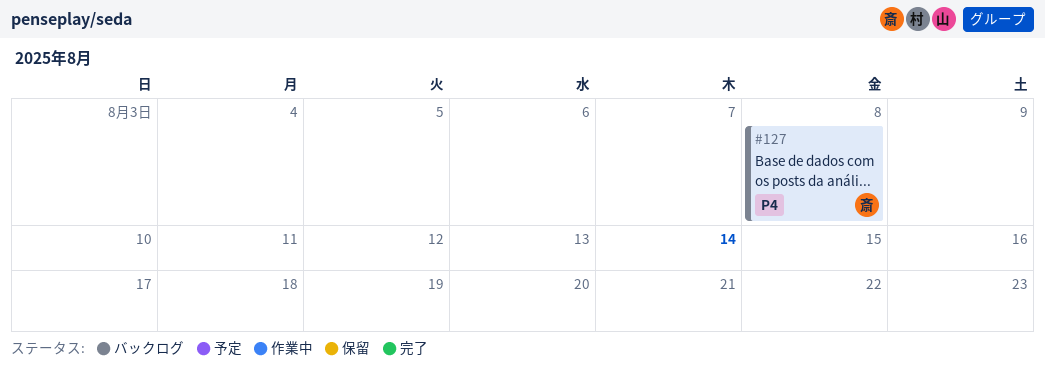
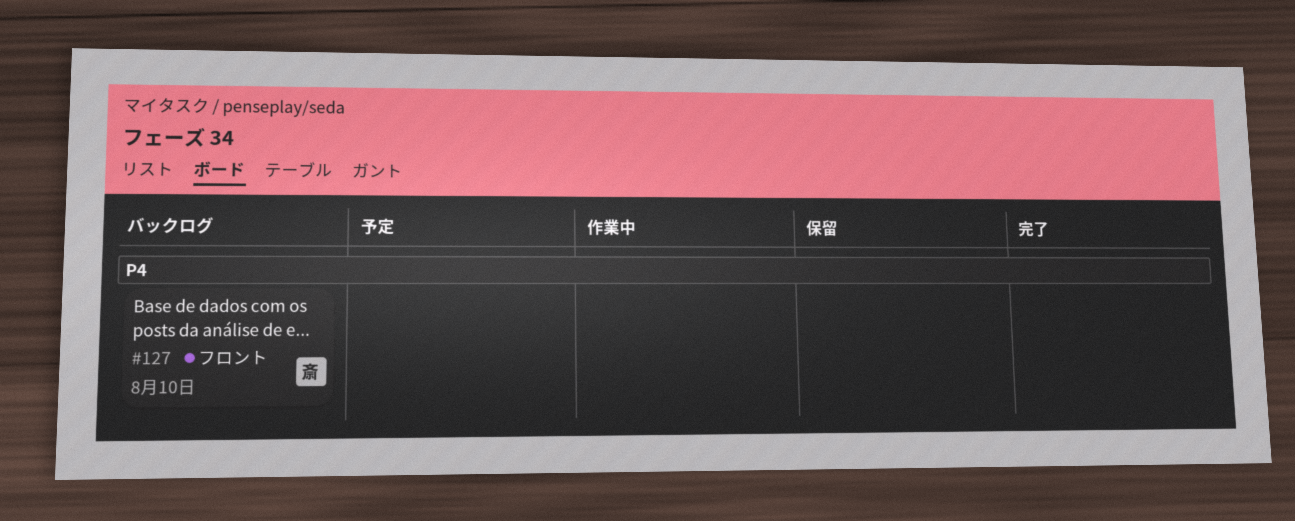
#127, due: Aug 8 -> Aug 10

